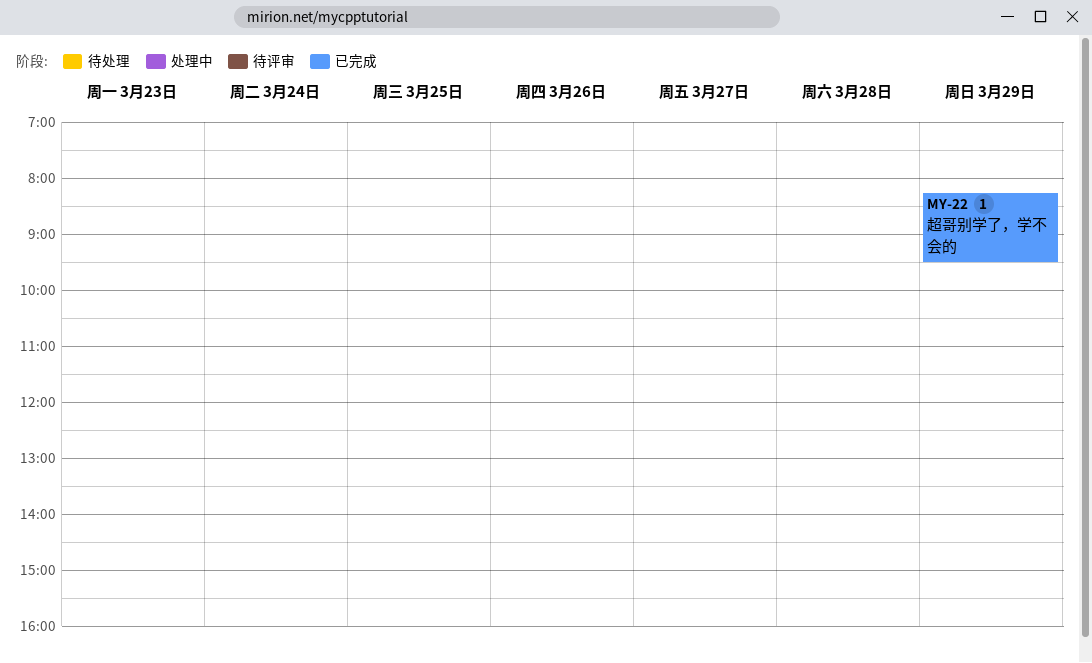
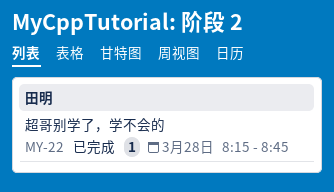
MY-22, day: Mar 29 -> Mar 28
MY-22, ends: 09:30 -> 08:45

